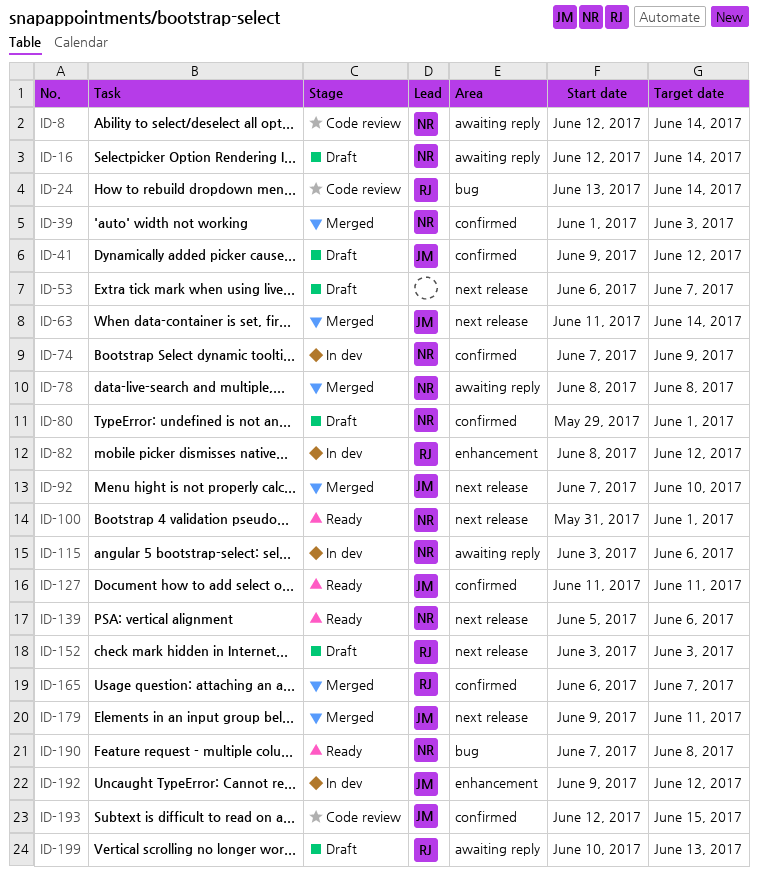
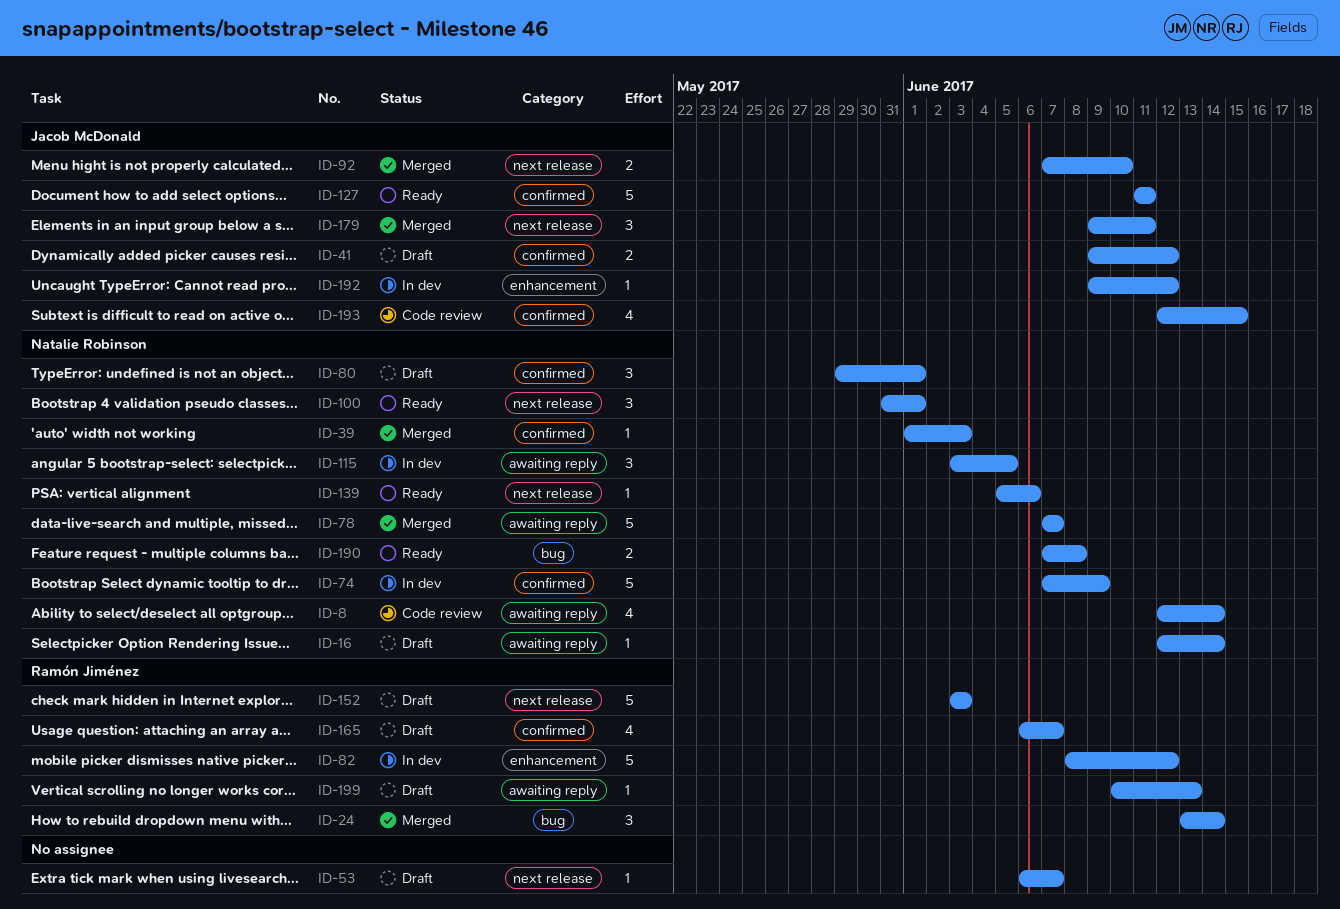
ID-24, status: Code review -> Merged
ID-63: present -> none
ID-78, start: Jun 8 -> Jun 7
ID-78, due: Jun 8 -> Jun 7
ID-115, due: Jun 6 -> Jun 5
ID-165, status: Merged -> Draft

